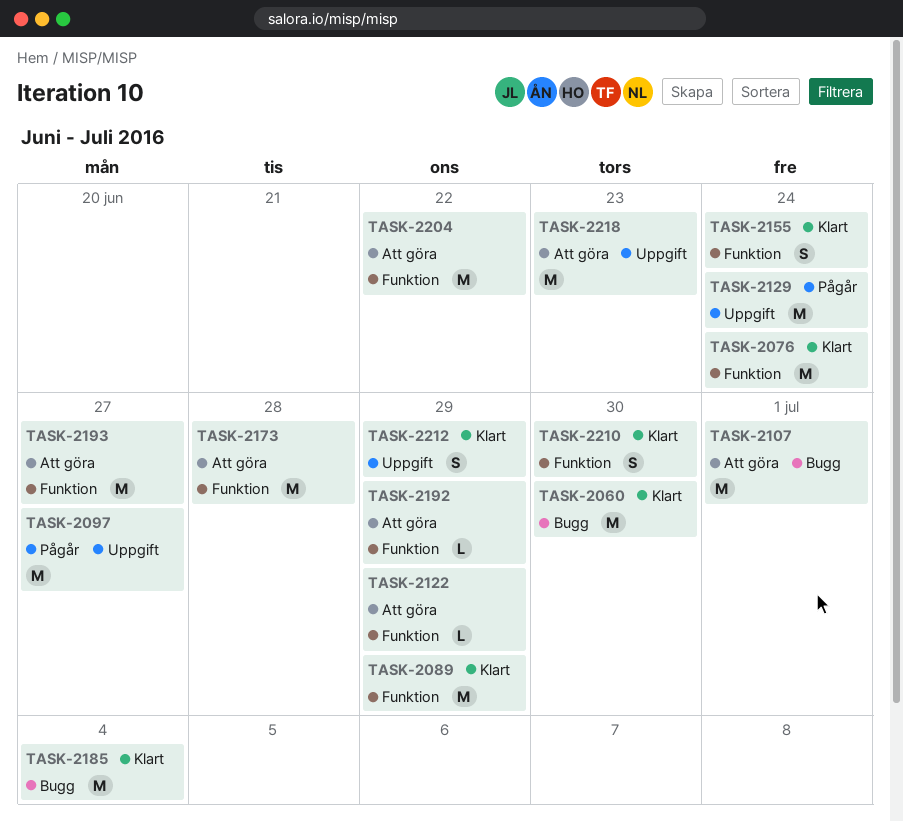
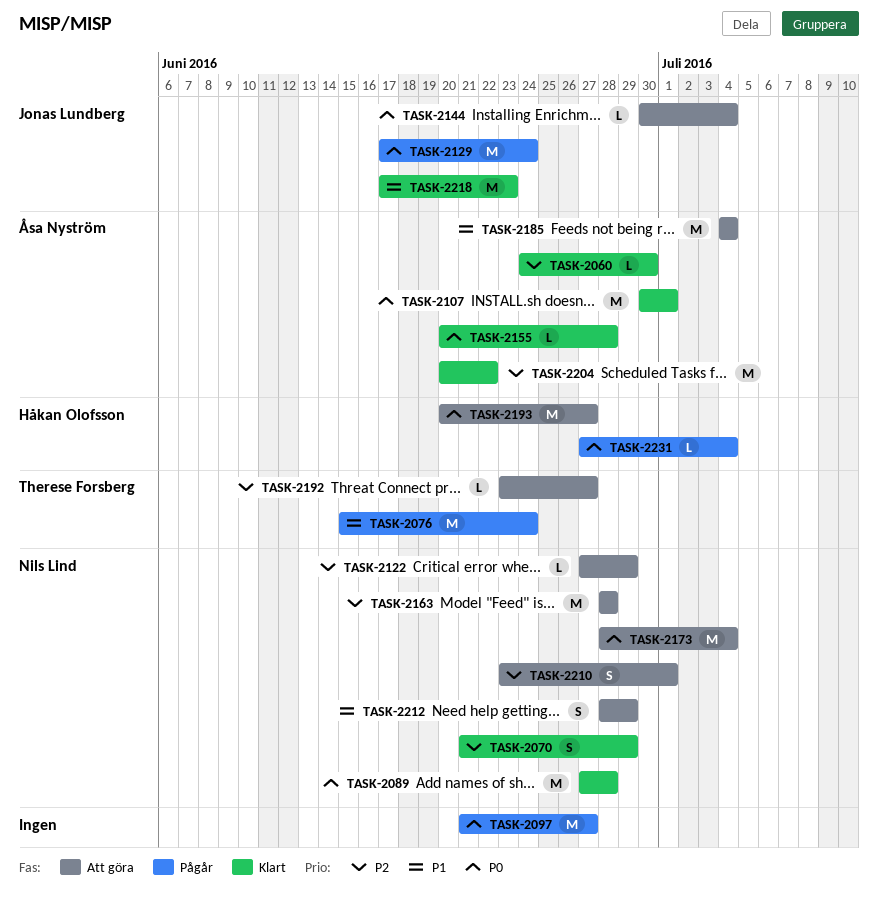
TASK-2060, estimate: M -> L
TASK-2070: none -> present
TASK-2076, status: Klart -> Pågår
TASK-2089, due: Jun 29 -> Jun 28
TASK-2107, status: Att göra -> Klart
TASK-2144: none -> present
TASK-2155, estimate: S -> L
TASK-2155, due: Jun 24 -> Jun 28
TASK-2163: none -> present
TASK-2173, due: Jun 28 -> Jul 4
TASK-2185, status: Klart -> Att göra
TASK-2192, due: Jun 29 -> Jun 27
TASK-2204, status: Att göra -> Klart
TASK-2210, status: Klart -> Att göra
TASK-2210, due: Jun 30 -> Jul 1
TASK-2212, status: Klart -> Att göra
TASK-2218, status: Att göra -> Klart
TASK-2231: none -> present

